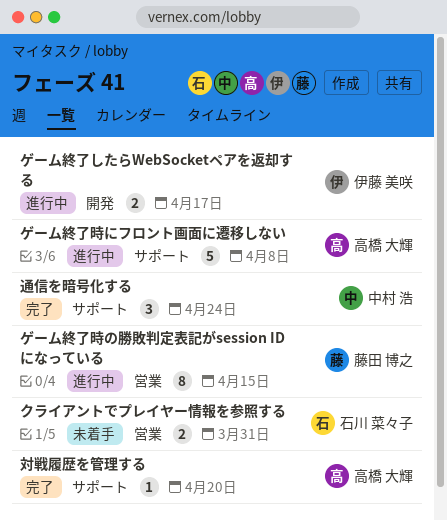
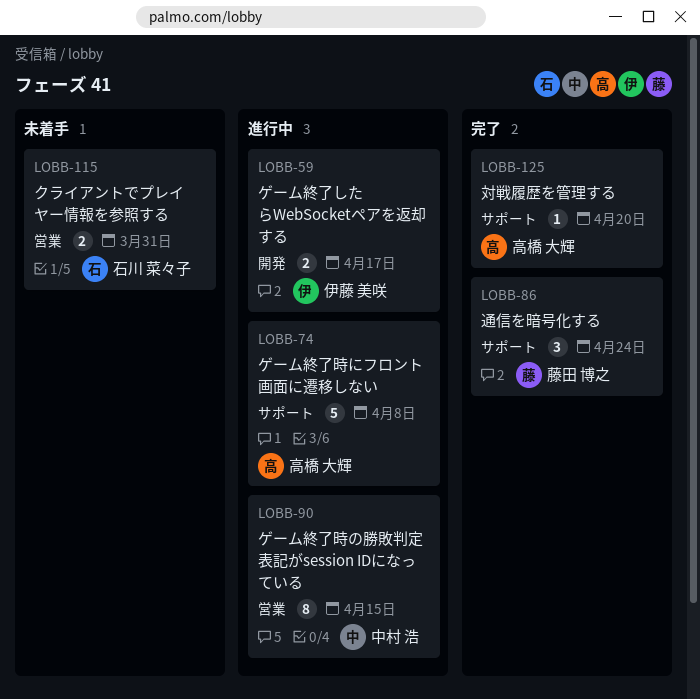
ゲーム終了時の勝敗判定表記がsession IDになっている, owner: 藤田 博之 -> 中村 浩
通信を暗号化する, owner: 中村 浩 -> 藤田 博之

